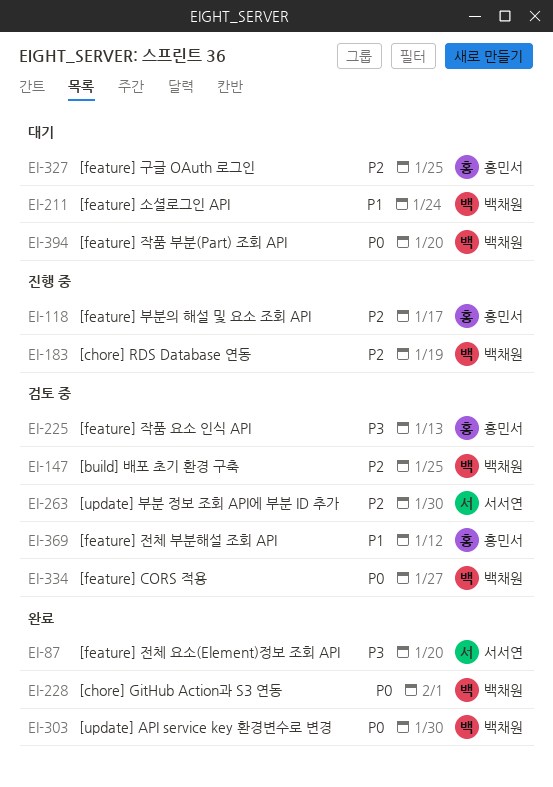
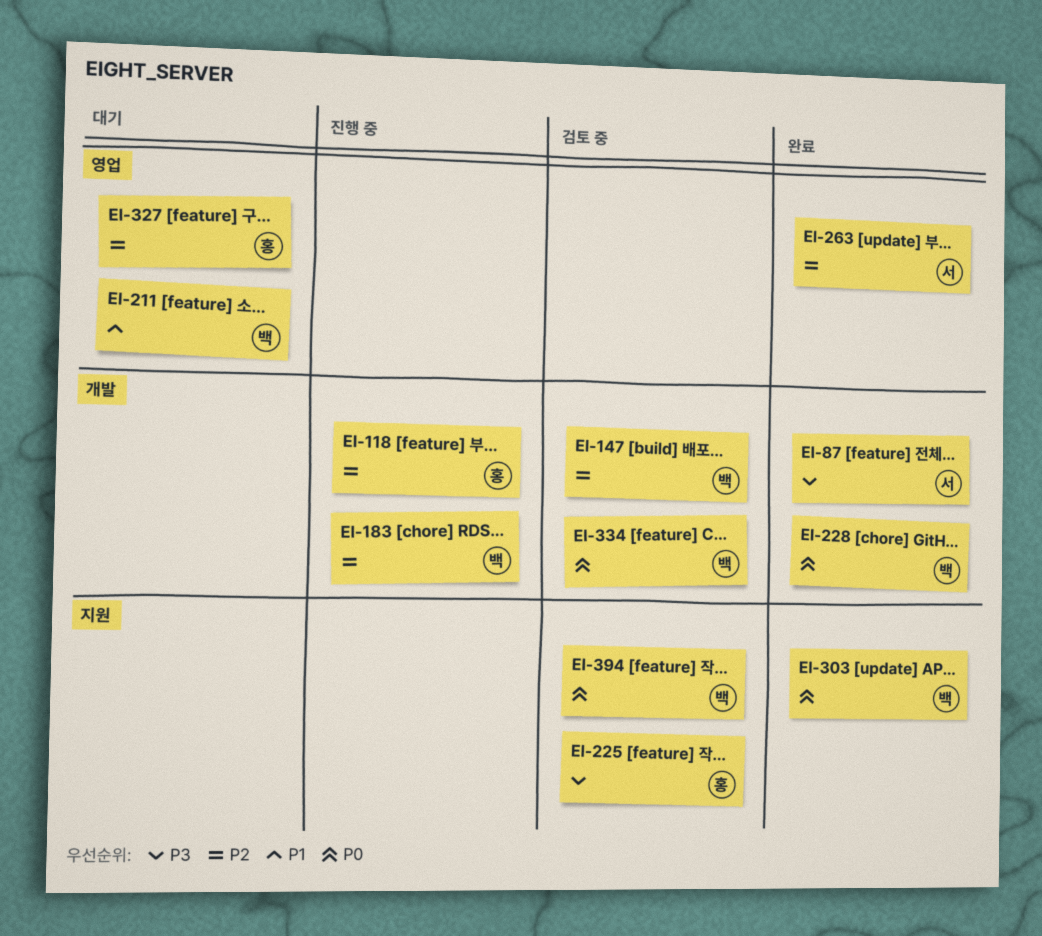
EI-263, status: 검토 중 -> 완료
EI-369: present -> none
EI-394, status: 대기 -> 검토 중

